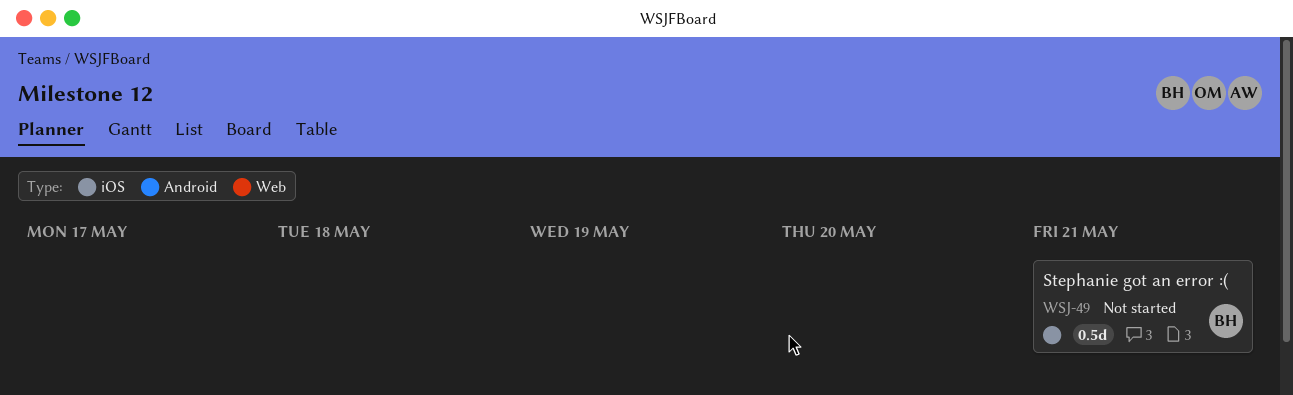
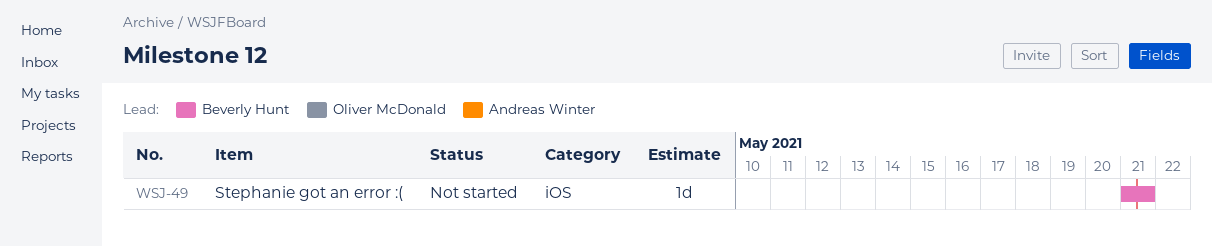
WSJ-49, estimate: 0.5d -> 1d

